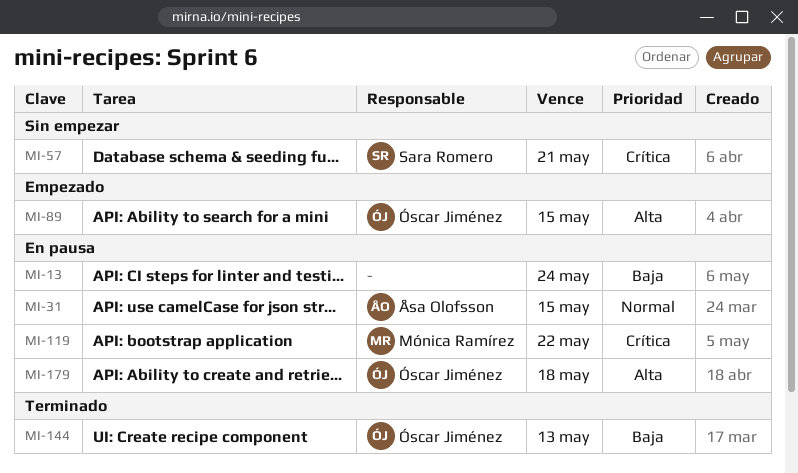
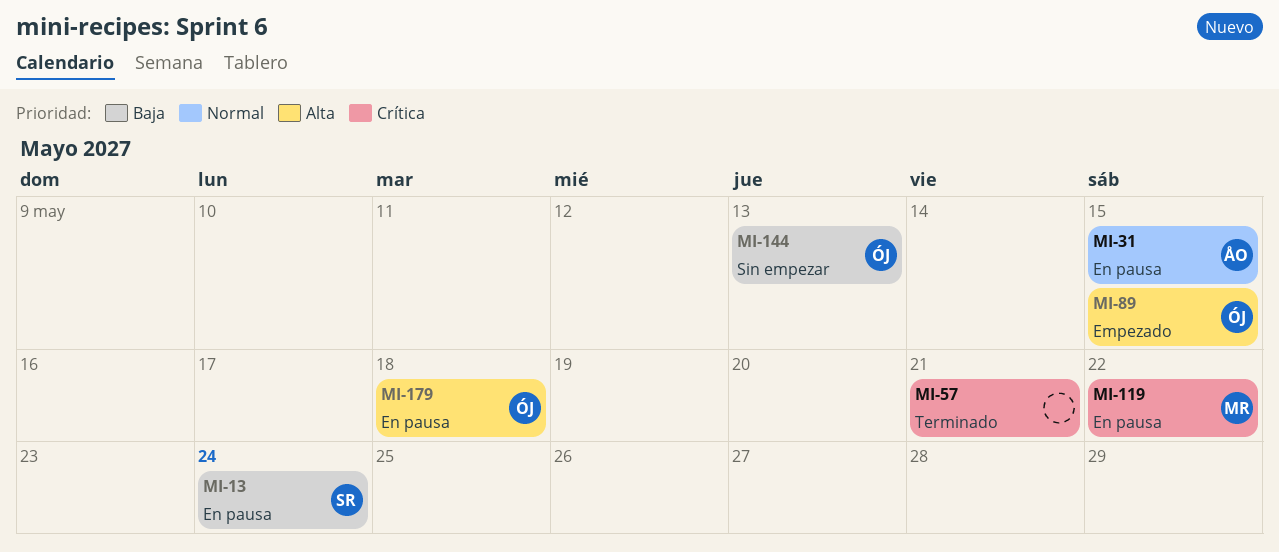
MI-13, owner: none -> Sara Romero
MI-57, status: Sin empezar -> Terminado
MI-57, owner: Sara Romero -> none
MI-144, status: Terminado -> Sin empezar

